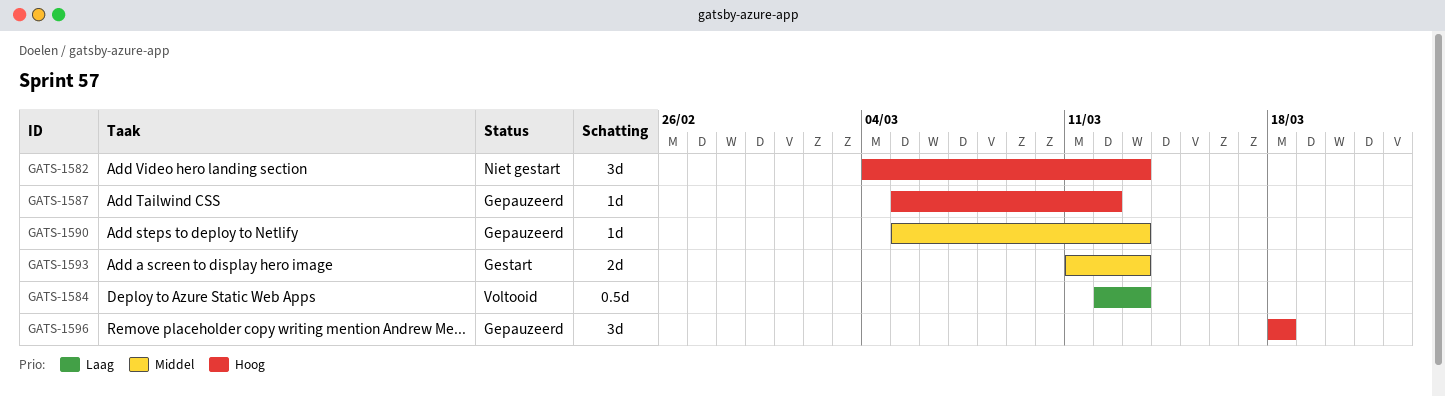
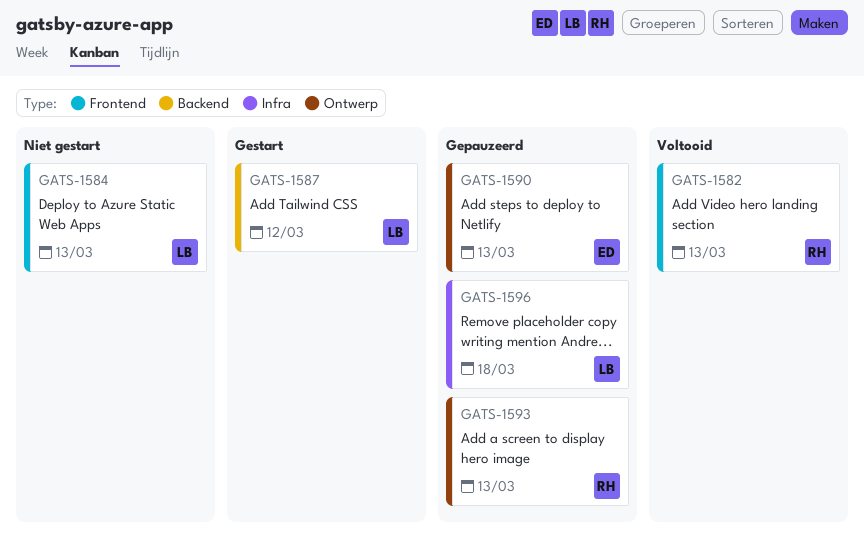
GATS-1582, status: Niet gestart -> Voltooid
GATS-1584, status: Voltooid -> Niet gestart
GATS-1587, status: Gepauzeerd -> Gestart
GATS-1593, status: Gestart -> Gepauzeerd

